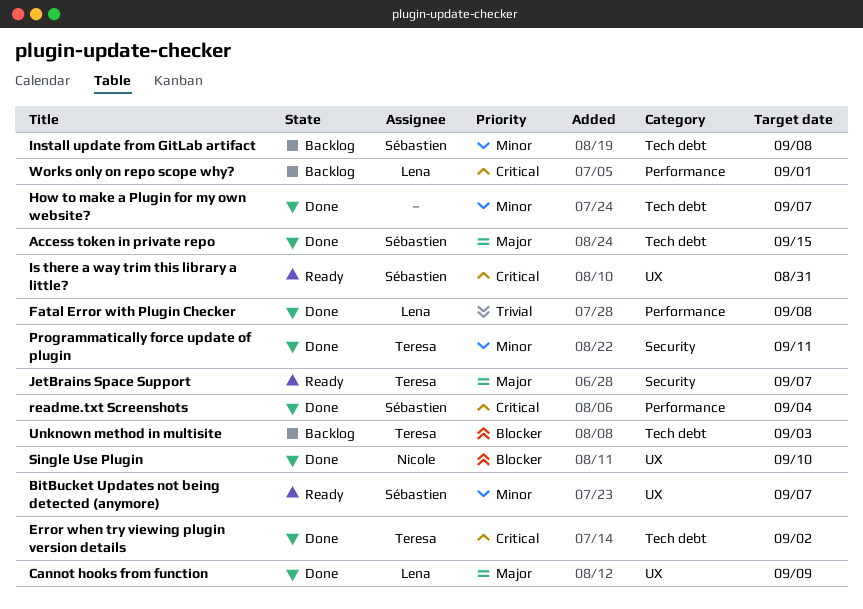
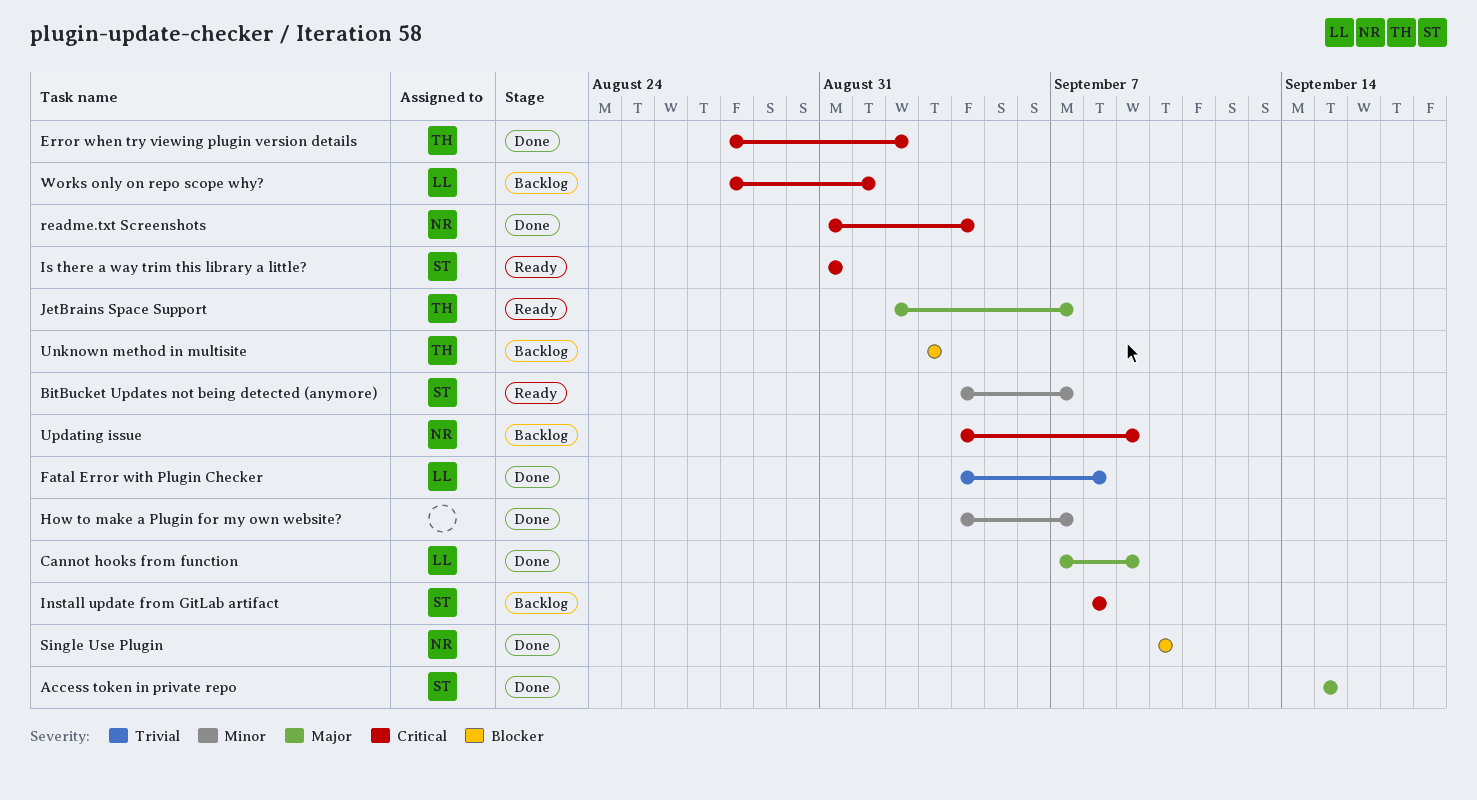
Install update from GitLab artifact, priority: Minor -> Critical
Programmatically force update of plugin: present -> none
readme.txt Screenshots, owner: Sébastien -> Nicole
Updating issue: none -> present

